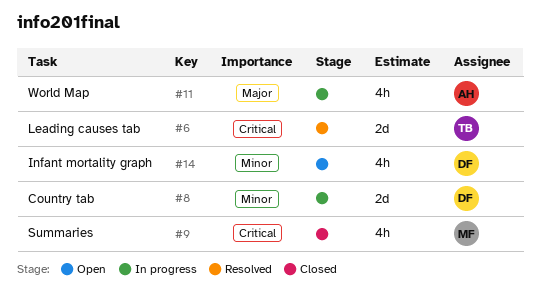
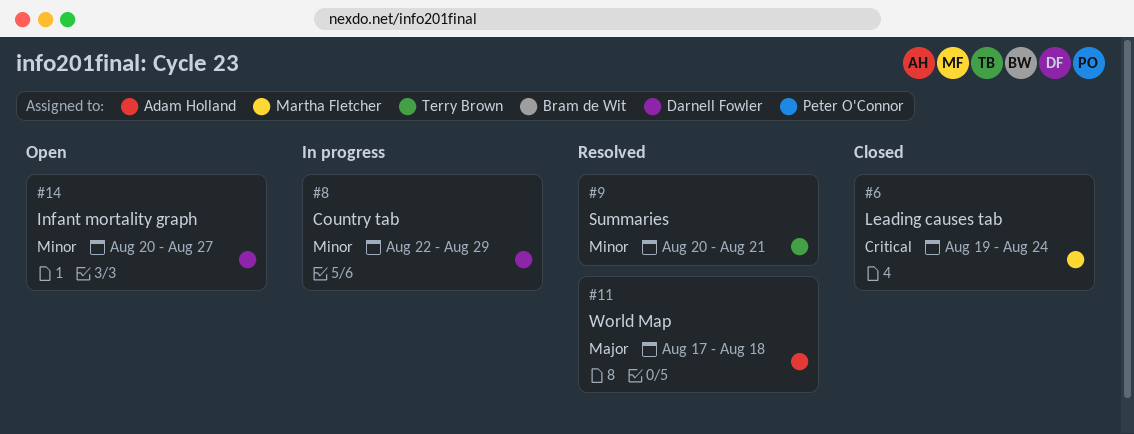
#6, status: Resolved -> Closed
#6, owner: Terry Brown -> Martha Fletcher
#9, status: Closed -> Resolved
#9, owner: Martha Fletcher -> Terry Brown
#9, priority: Critical -> Minor
#11, status: In progress -> Resolved

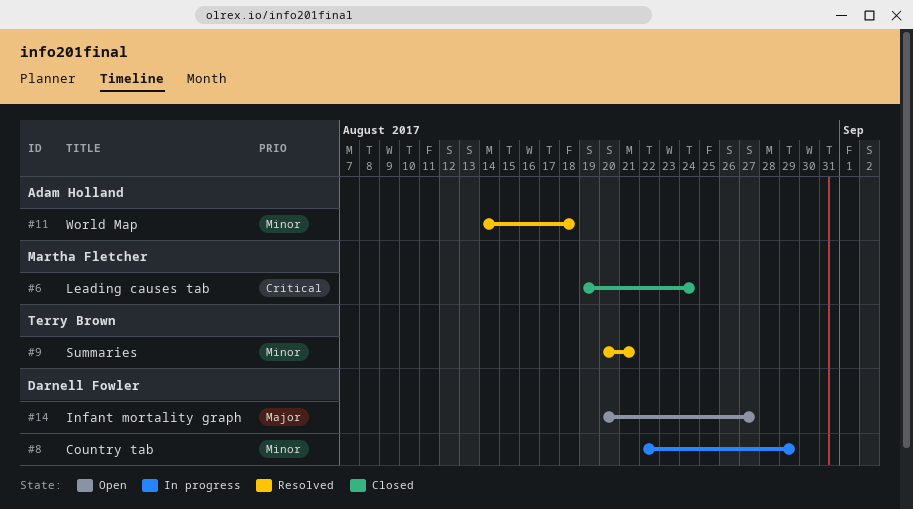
#11, priority: Major -> Minor
#11, start: Aug 17 -> Aug 14
#14, priority: Minor -> Major

